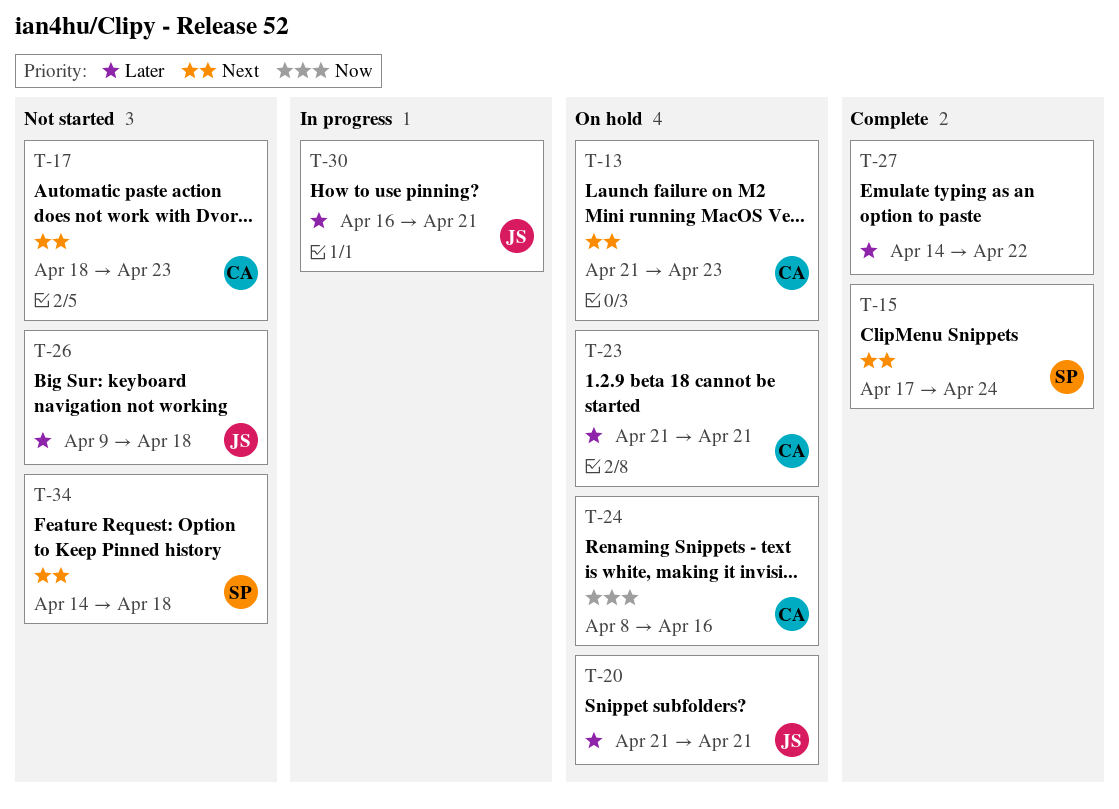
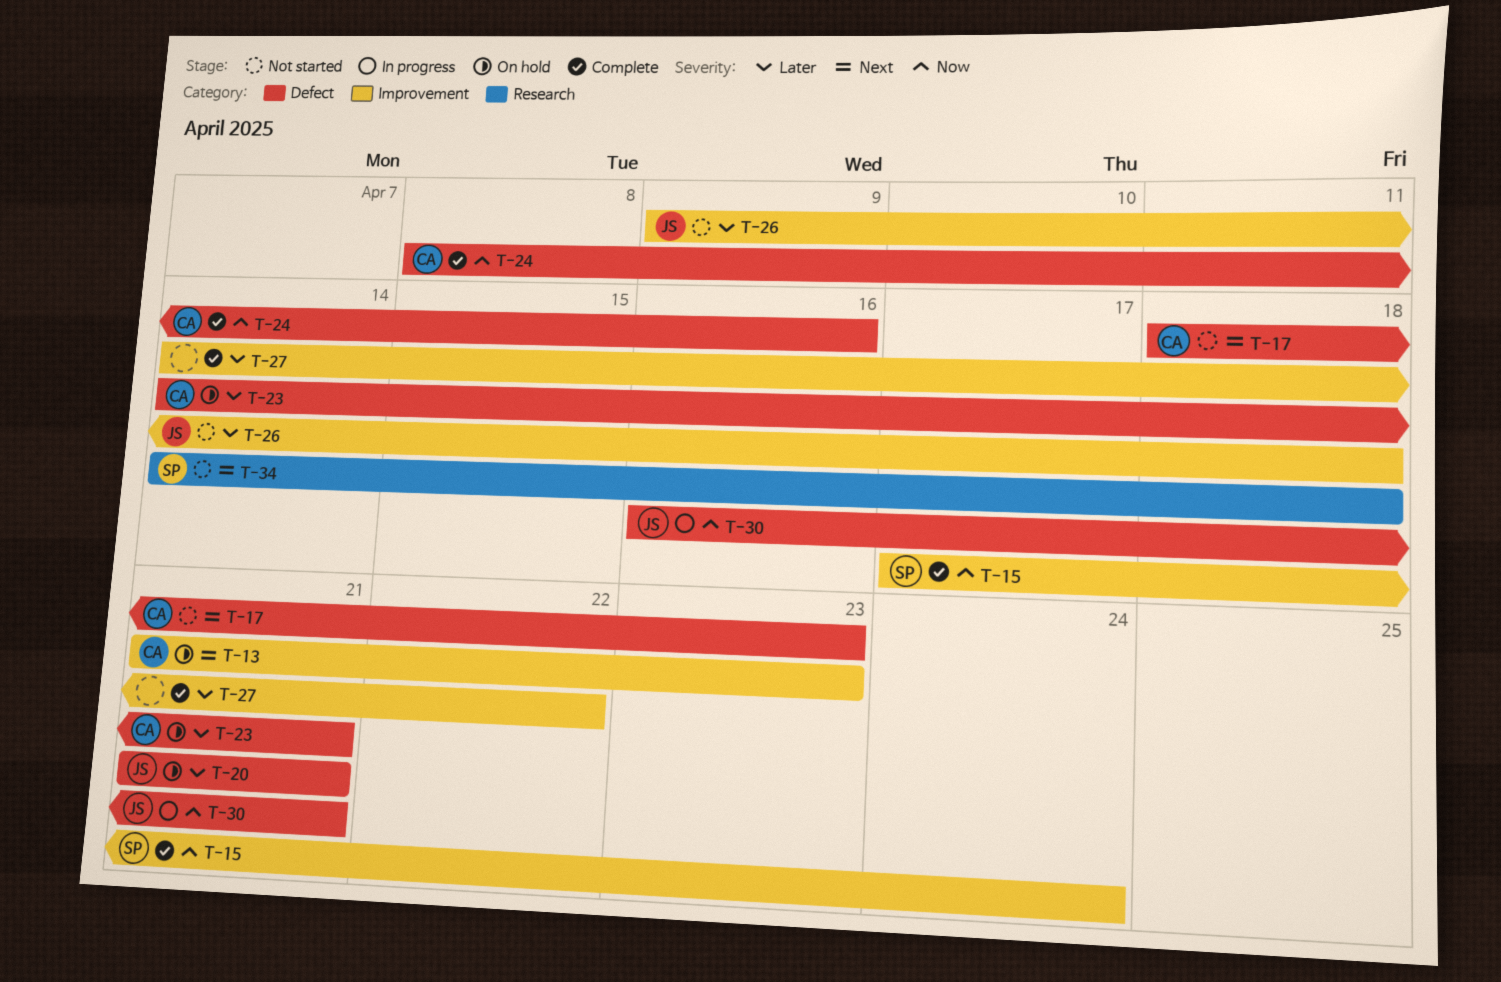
T-15, priority: Next -> Now
T-23, start: Apr 21 -> Apr 14
T-24, status: On hold -> Complete
T-30, priority: Later -> Now

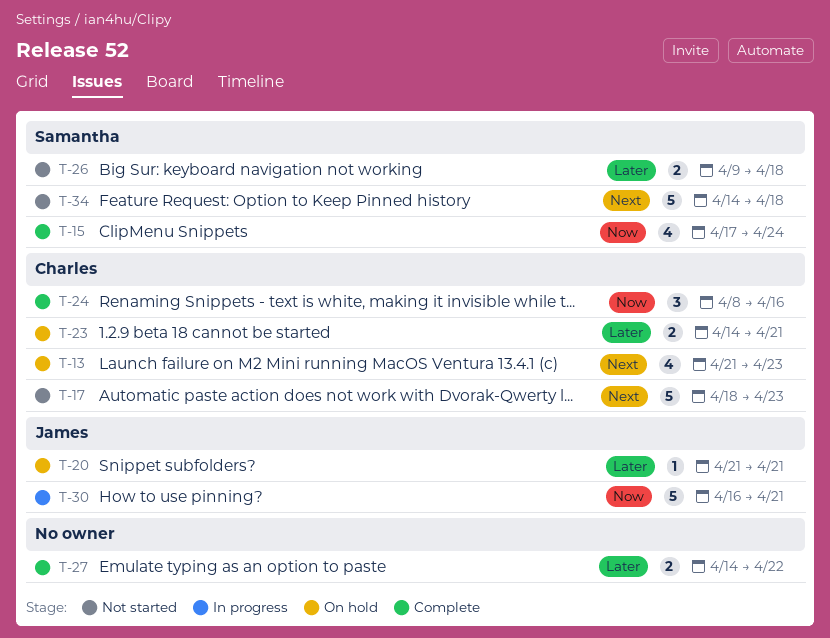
T-26, owner: James -> Samantha

